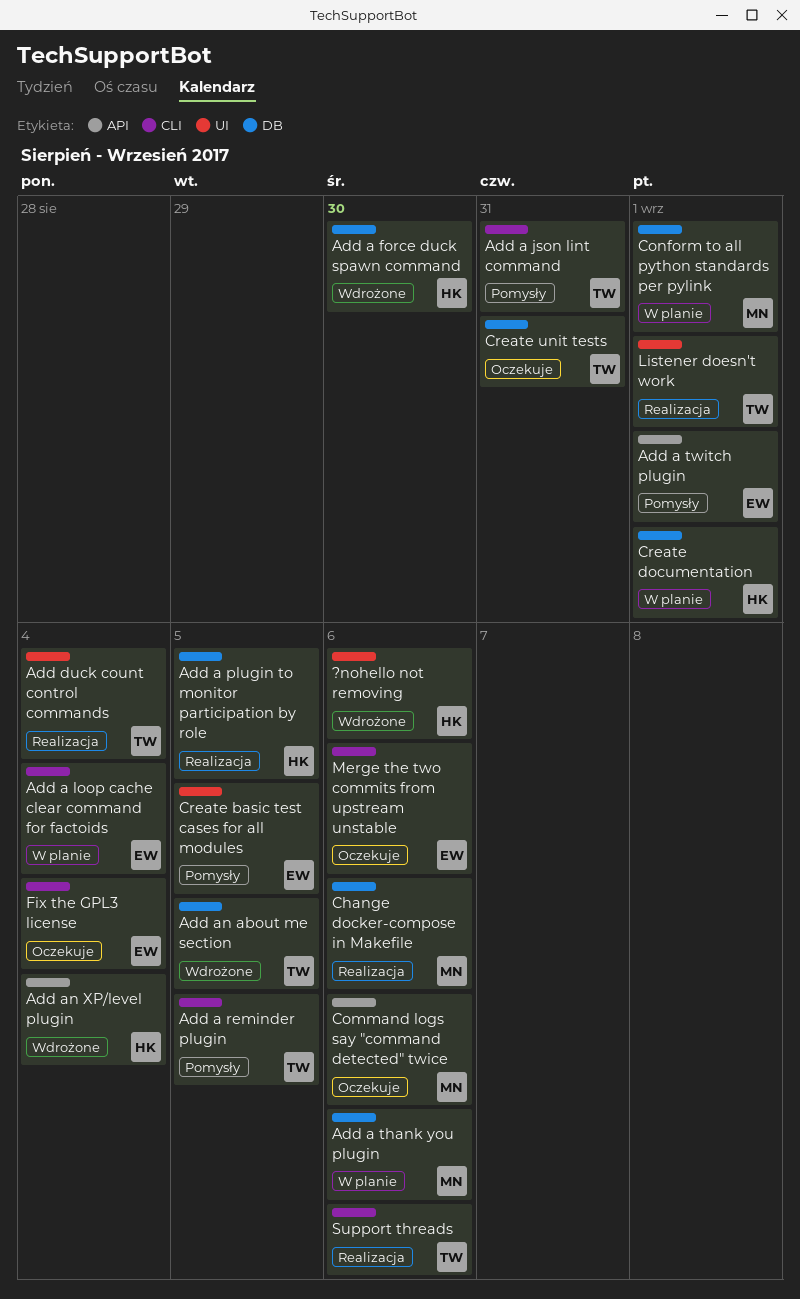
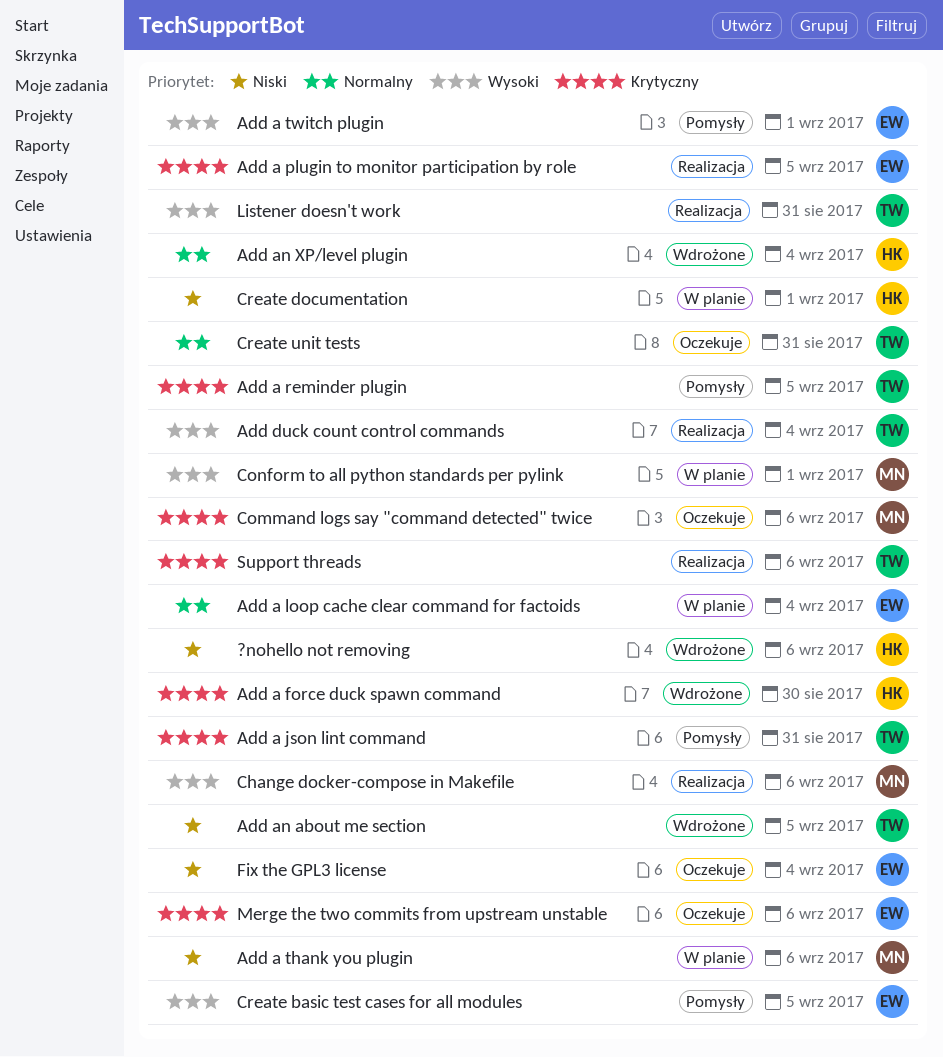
Add a plugin to monitor participation by role, owner: HK -> EW
Listener doesn't work, due: Sep 1 -> Aug 31

